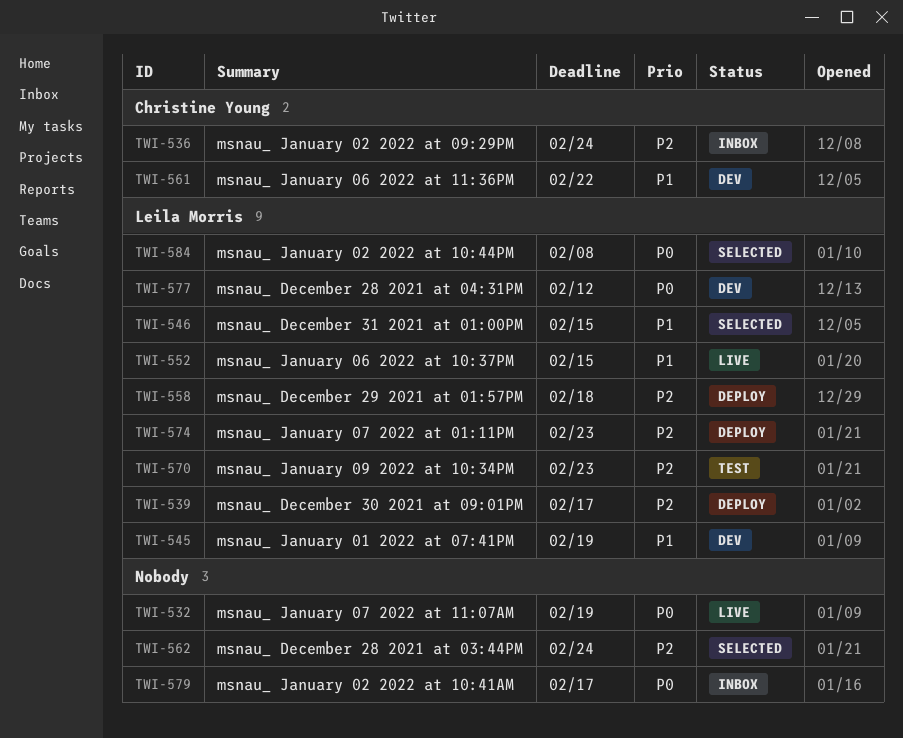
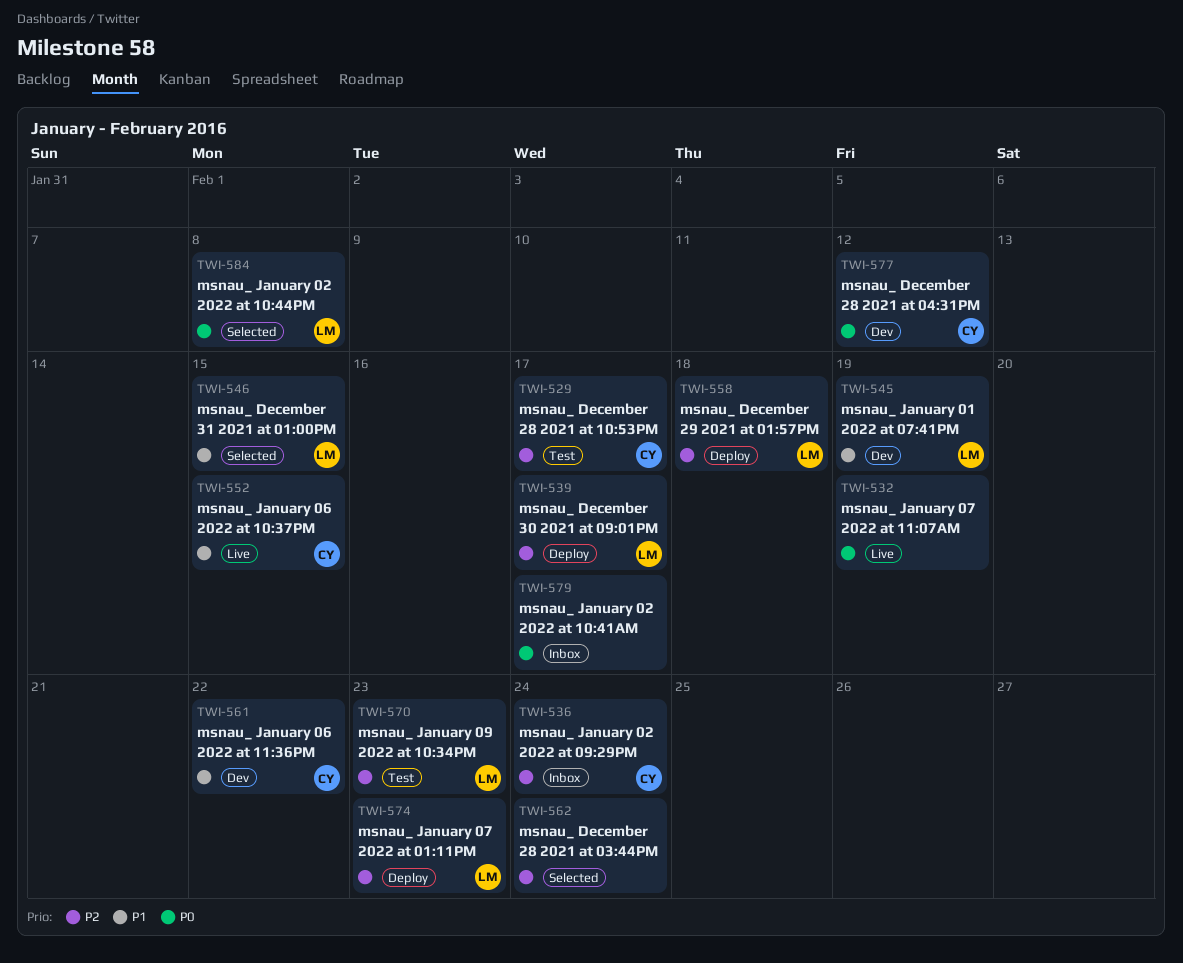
TWI-529: none -> present
TWI-552, owner: Leila Morris -> Christine Young
TWI-577, owner: Leila Morris -> Christine Young

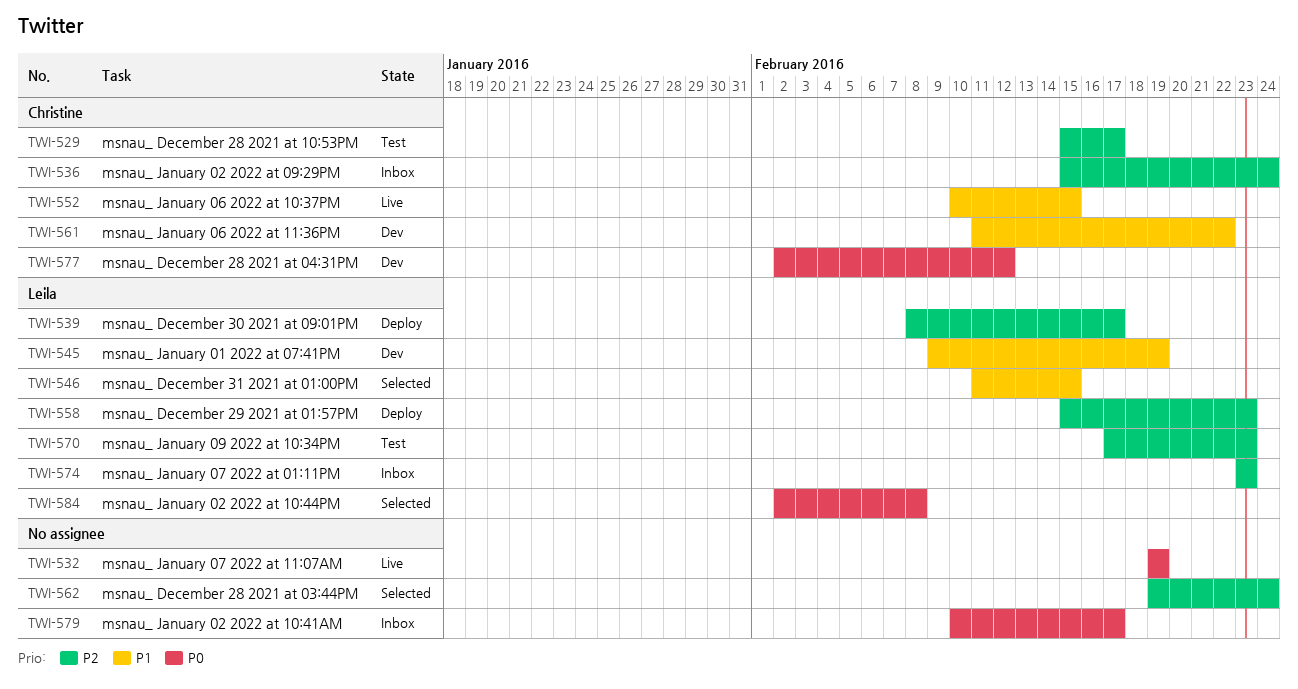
TWI-558, due: Feb 18 -> Feb 23
TWI-574, status: Deploy -> Inbox

